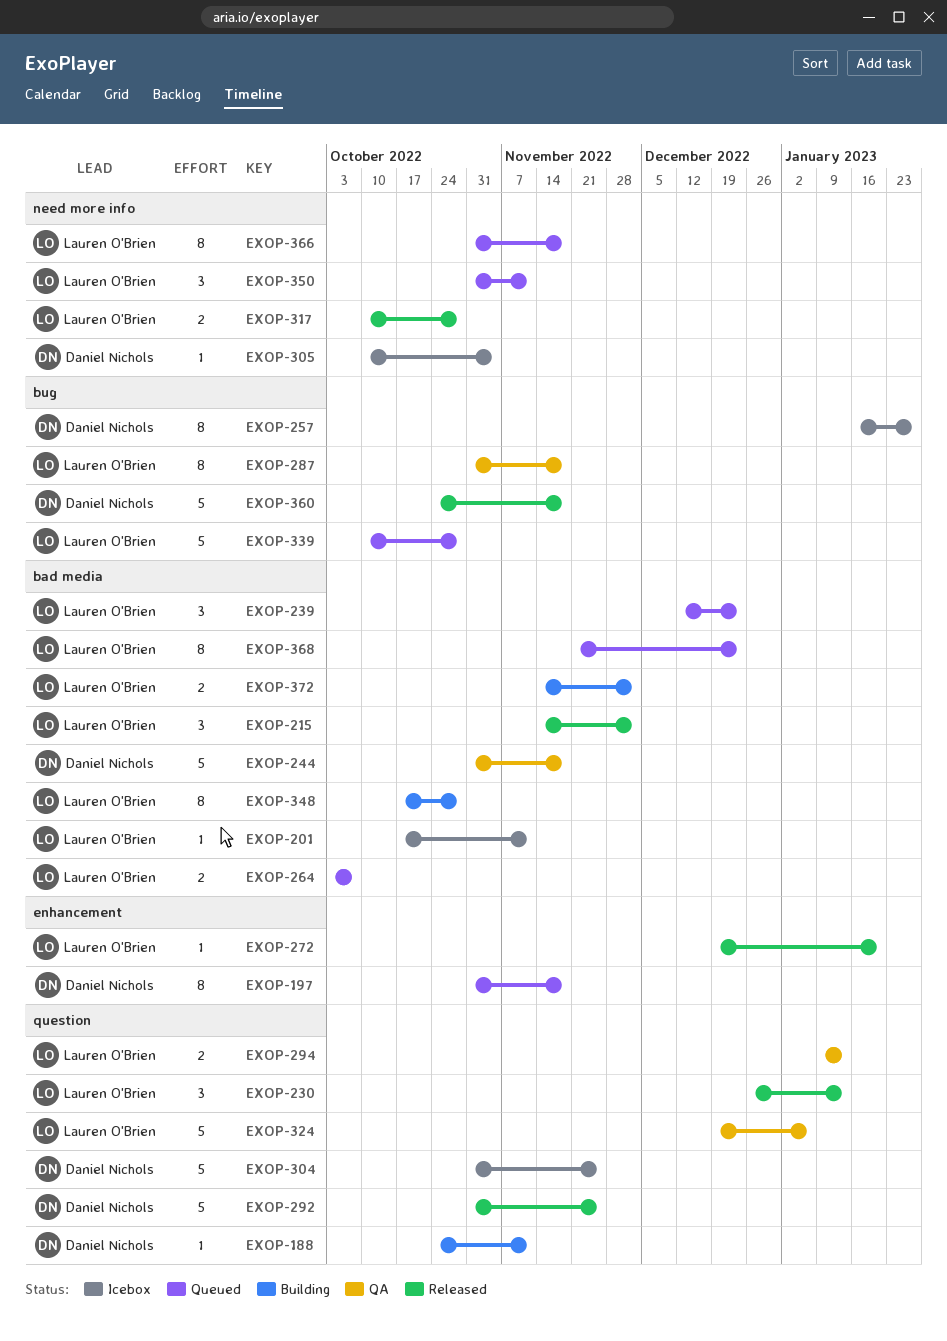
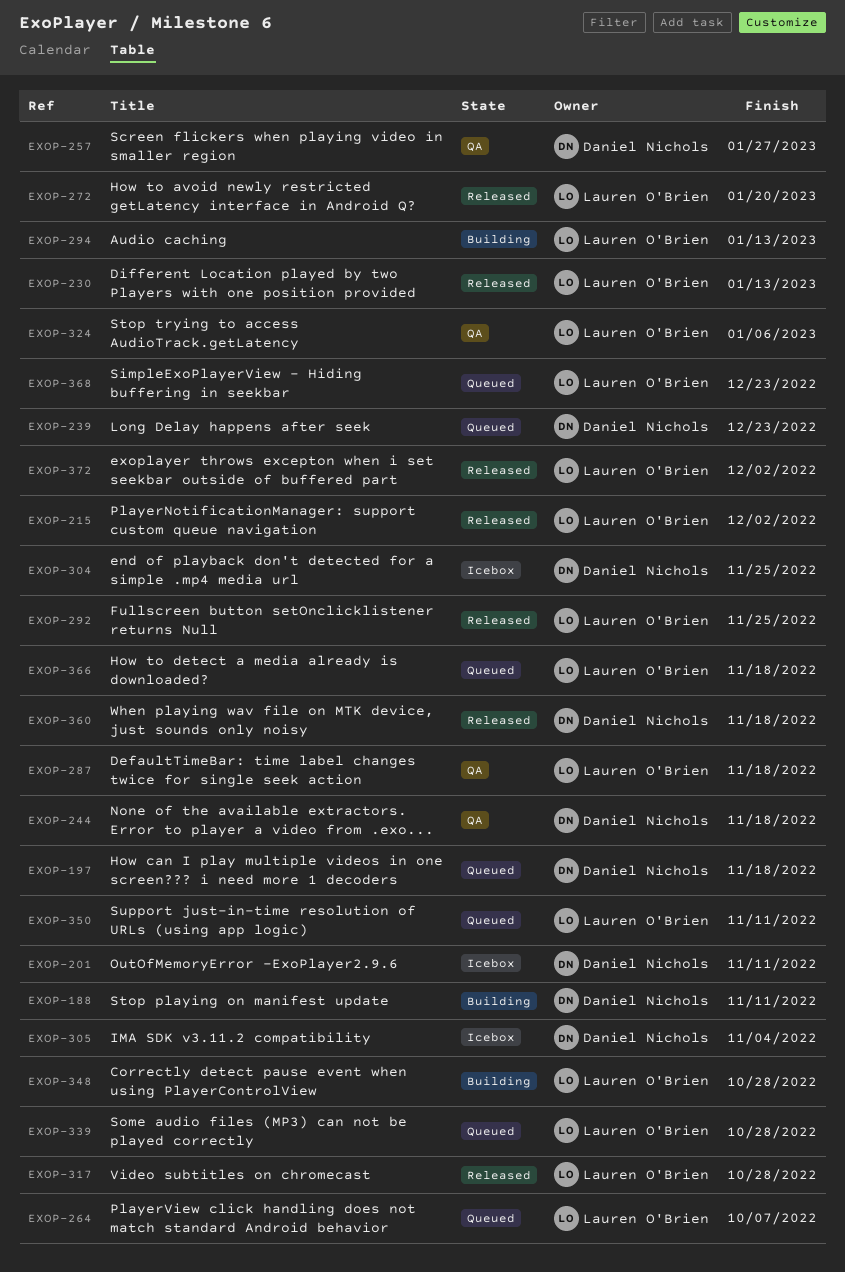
EXOP-201, owner: Lauren O'Brien -> Daniel Nichols
EXOP-239, owner: Lauren O'Brien -> Daniel Nichols
EXOP-257, status: Icebox -> QA
EXOP-292, owner: Daniel Nichols -> Lauren O'Brien
EXOP-294, status: QA -> Building
EXOP-372, status: Building -> Released

